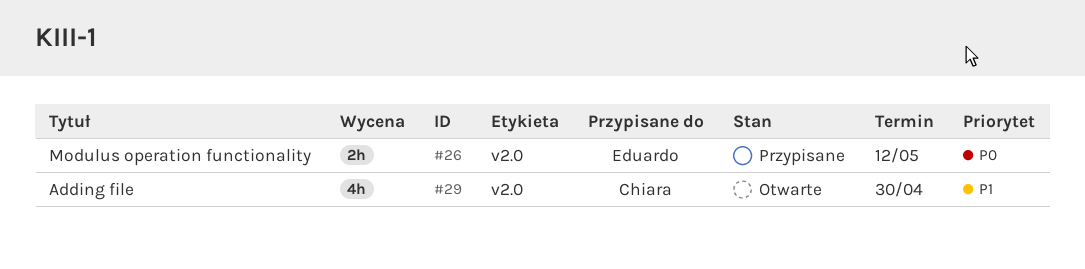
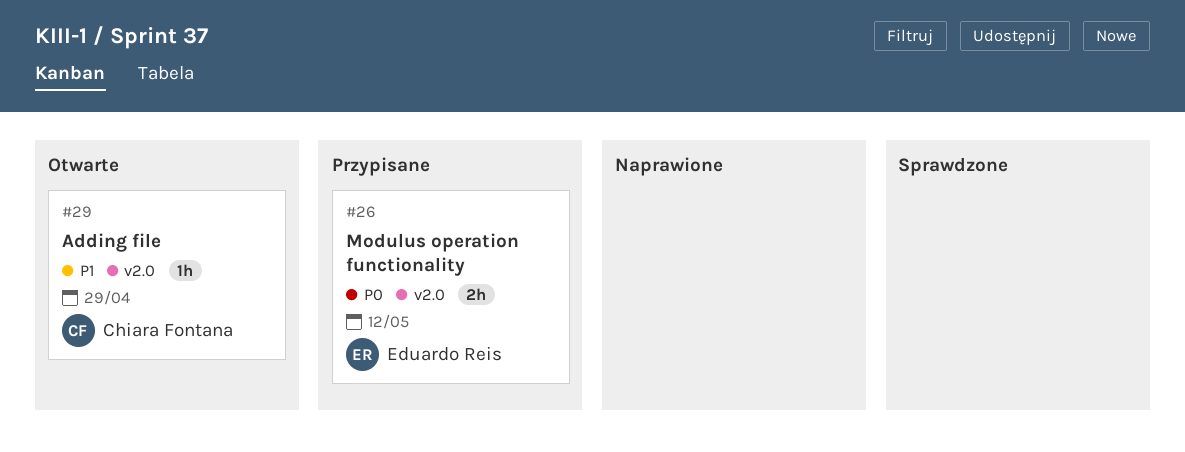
#29, estimate: 4h -> 1h
#29, due: Apr 30 -> Apr 29

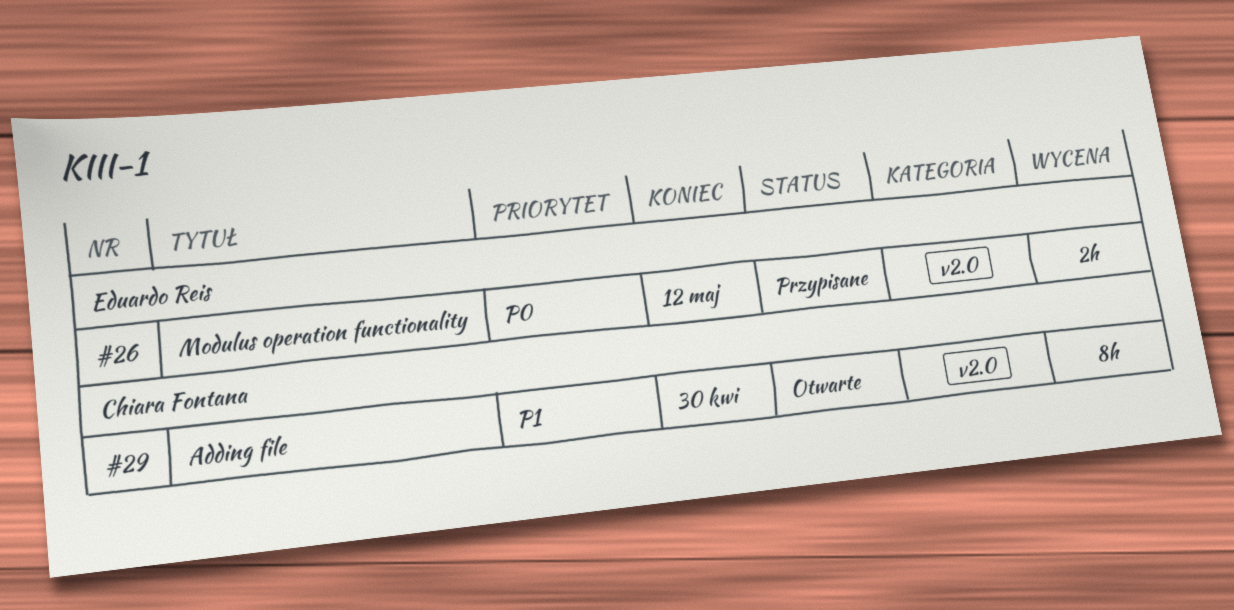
#29, estimate: 1h -> 8h
#29, due: Apr 29 -> Apr 30

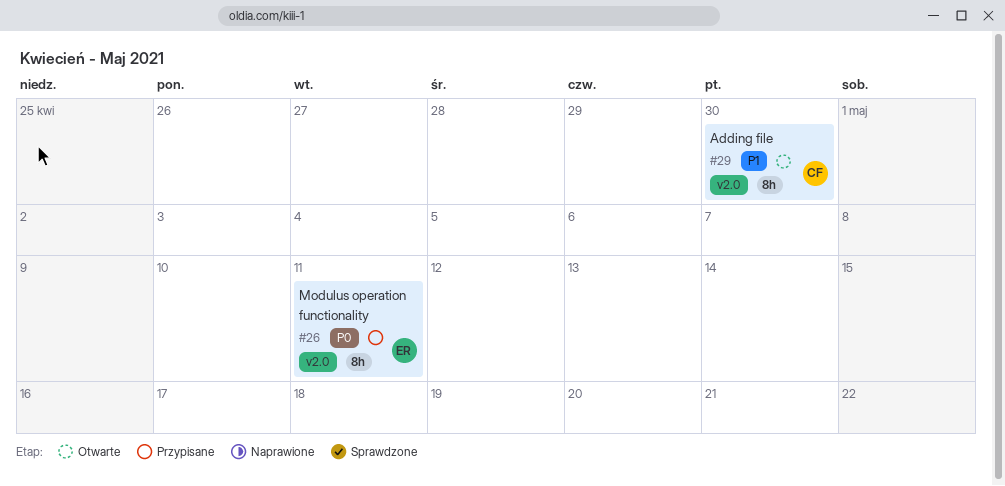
#26, estimate: 2h -> 8h
#26, due: May 12 -> May 11

